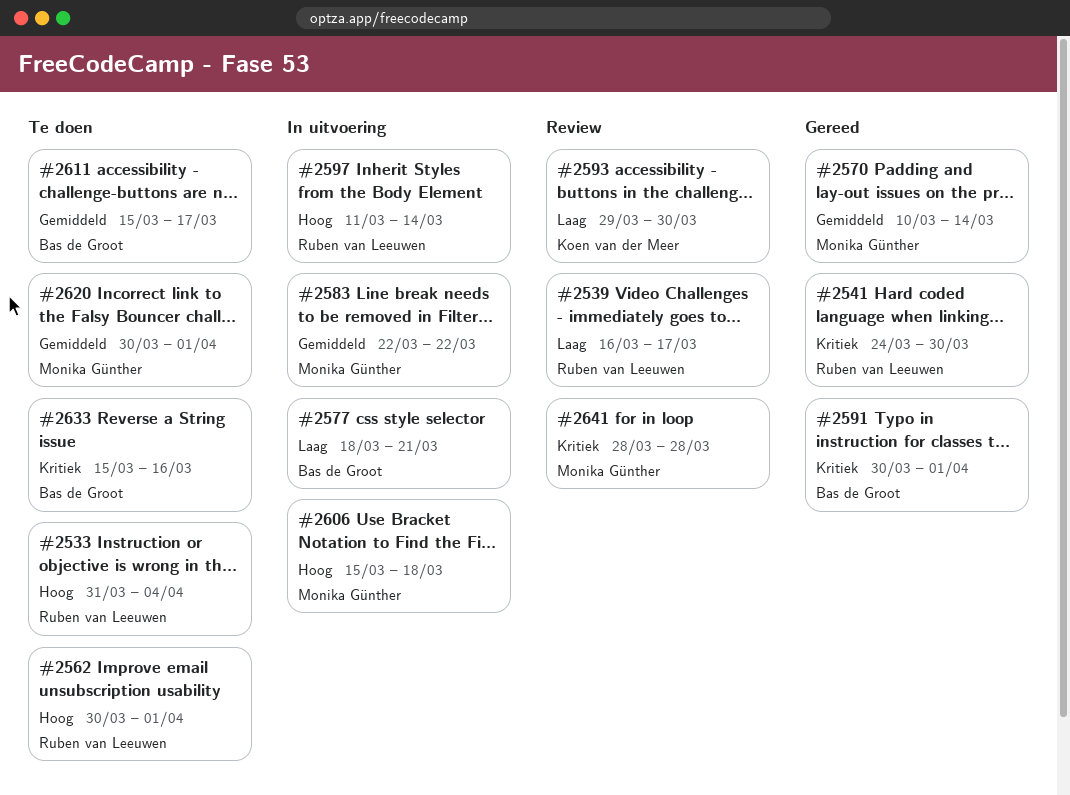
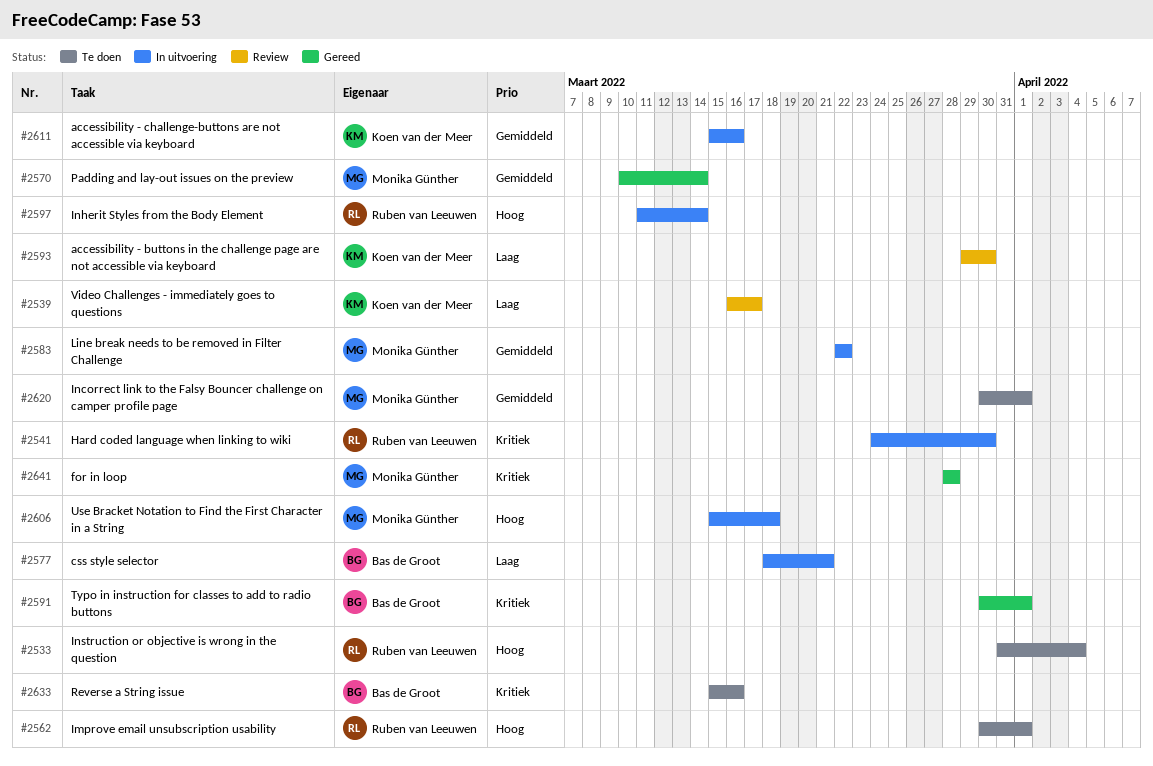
#2539, owner: Ruben van Leeuwen -> Koen van der Meer
#2541, status: Gereed -> In uitvoering
#2611, status: Te doen -> In uitvoering
#2611, owner: Bas de Groot -> Koen van der Meer
#2611, due: Mar 17 -> Mar 16
#2641, status: Review -> Gereed

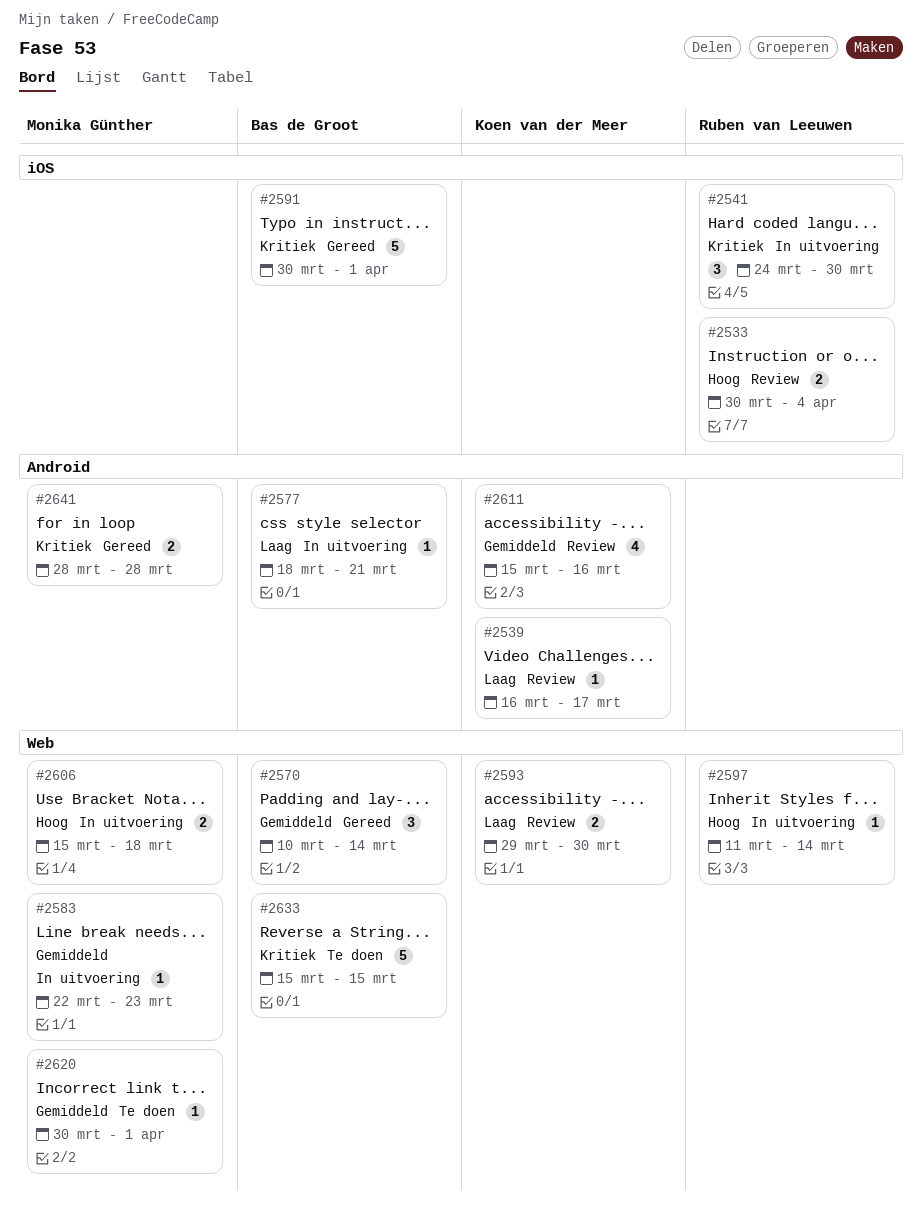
#2533, status: Te doen -> Review
#2533, start: Mar 31 -> Mar 30
#2562: present -> none
#2570, owner: Monika Günther -> Bas de Groot
#2583, due: Mar 22 -> Mar 23
#2611, status: In uitvoering -> Review
#2633, due: Mar 16 -> Mar 15

